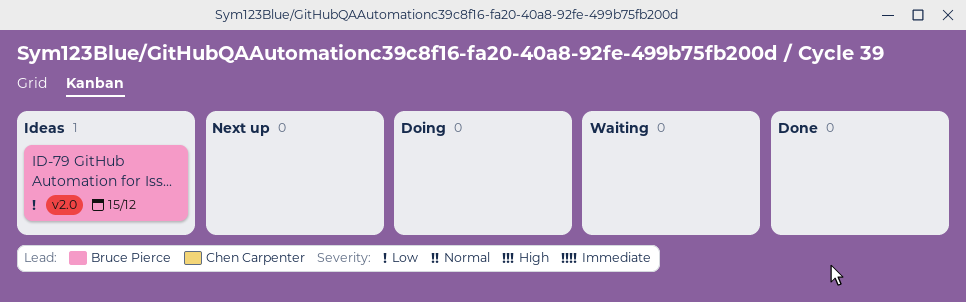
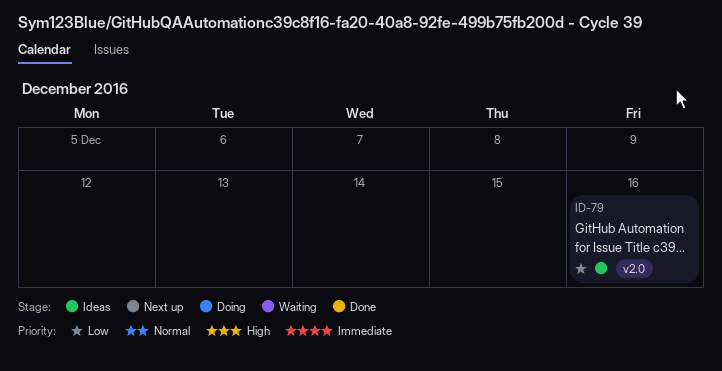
ID-79, due: Dec 15 -> Dec 16

